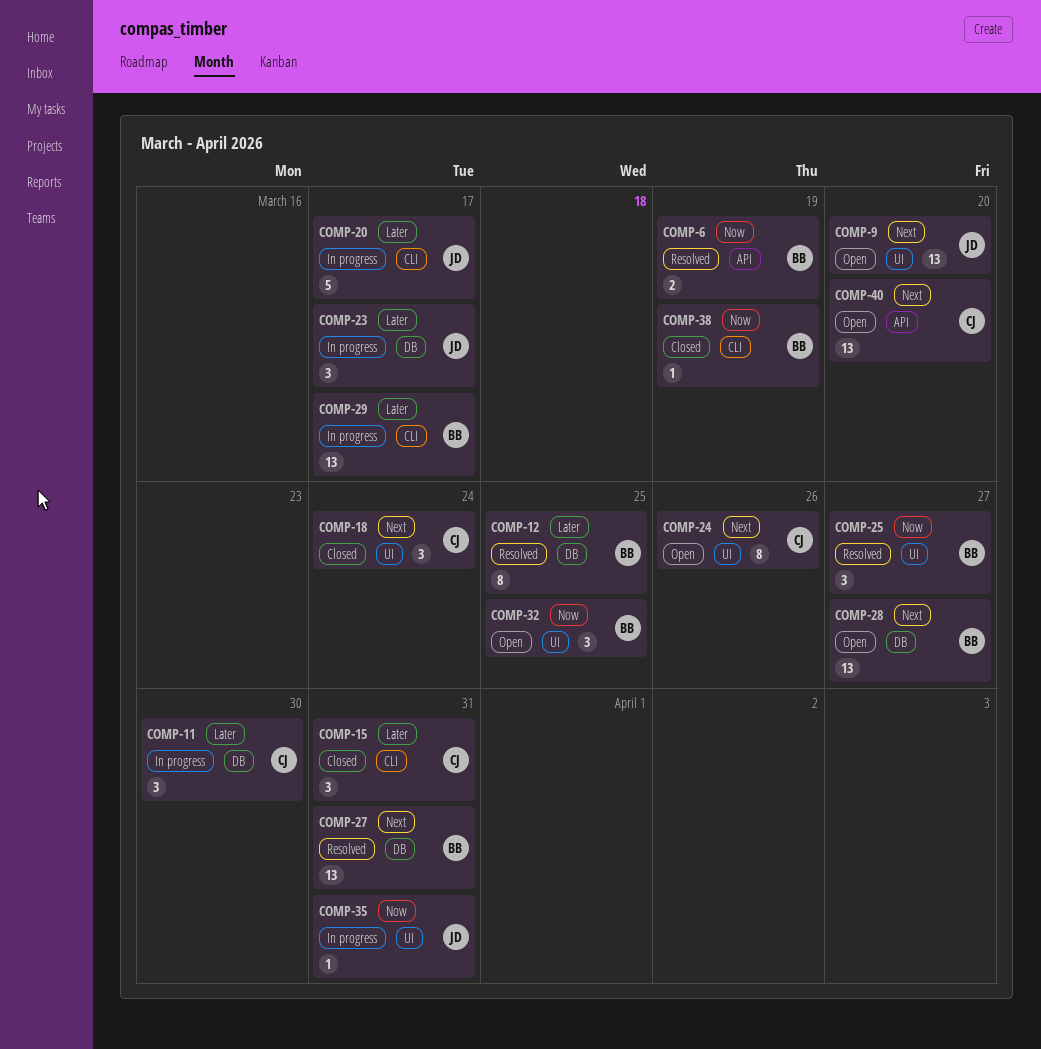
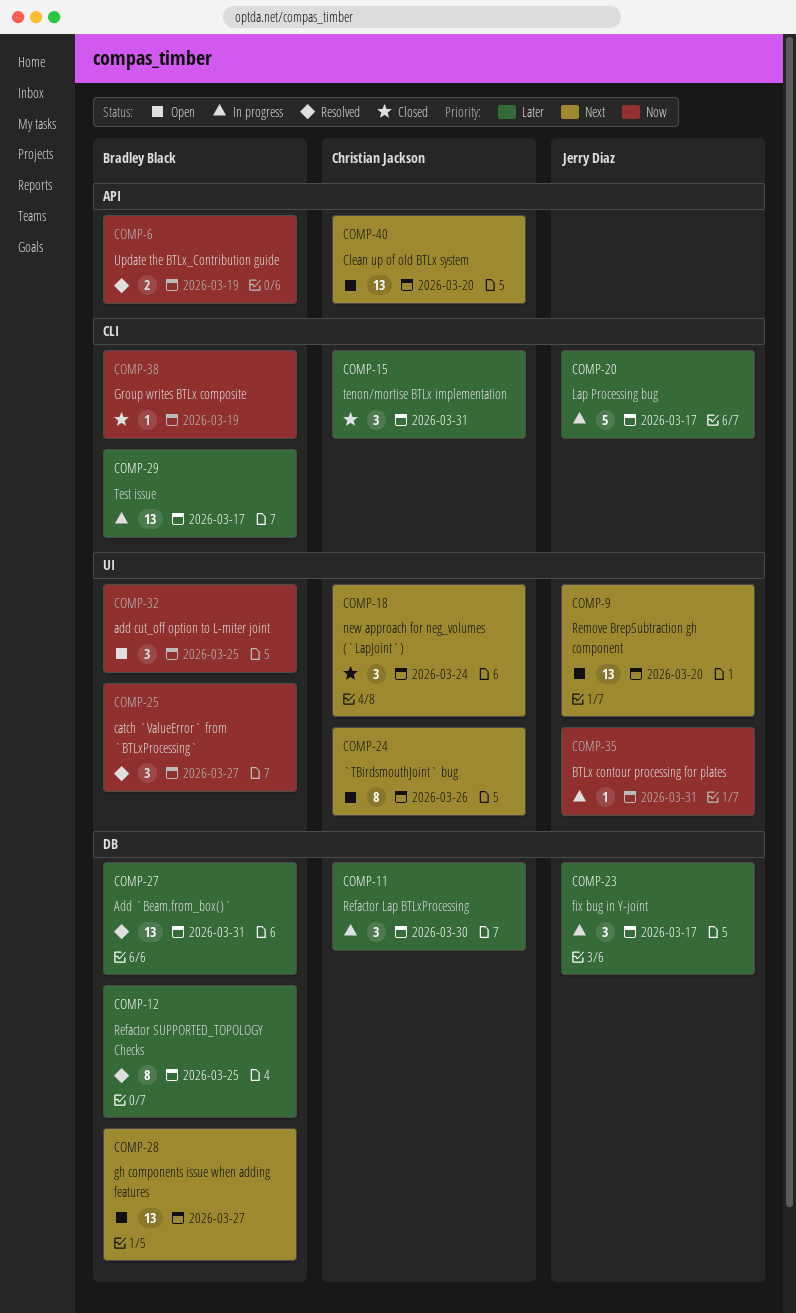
COMP-27, priority: Next -> Later

